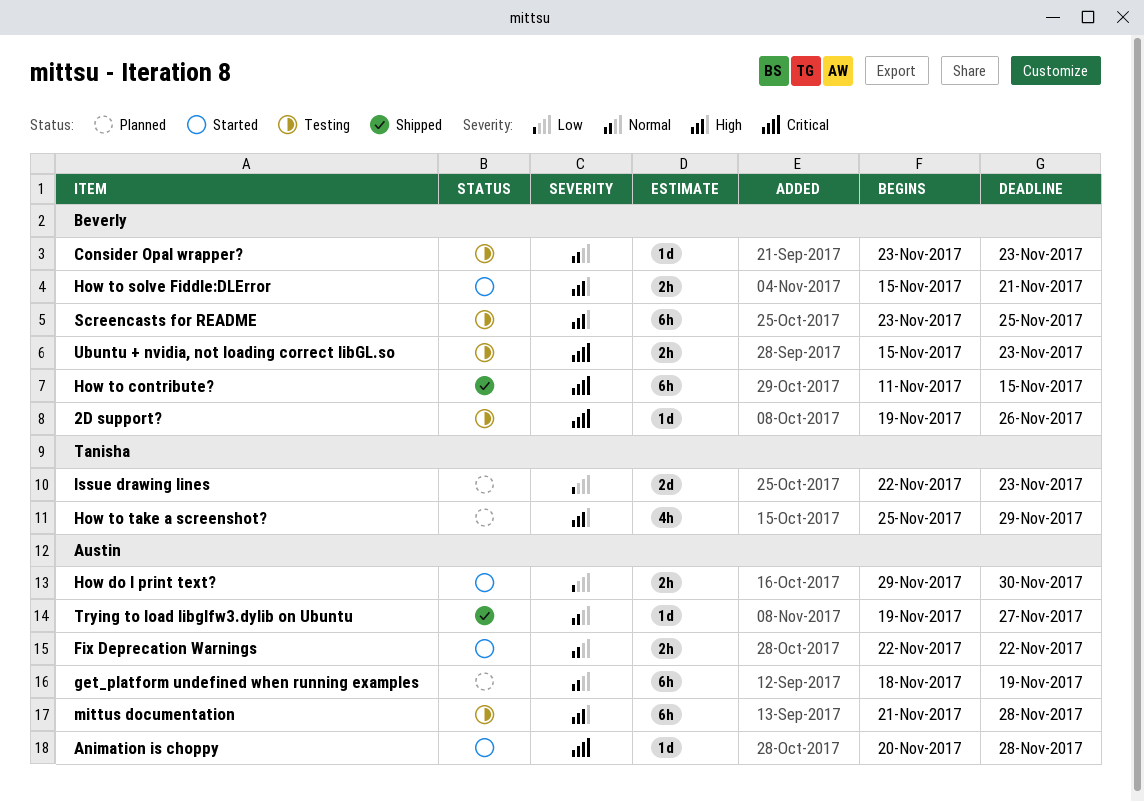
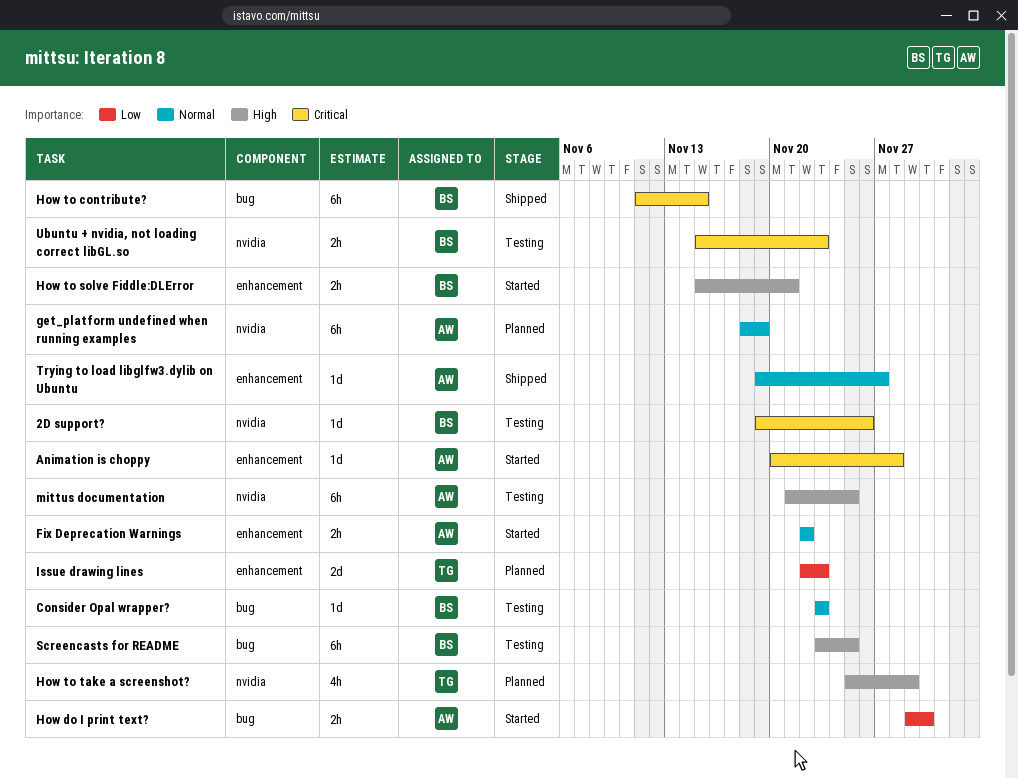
mittus documentation, due: Nov 28 -> Nov 25

